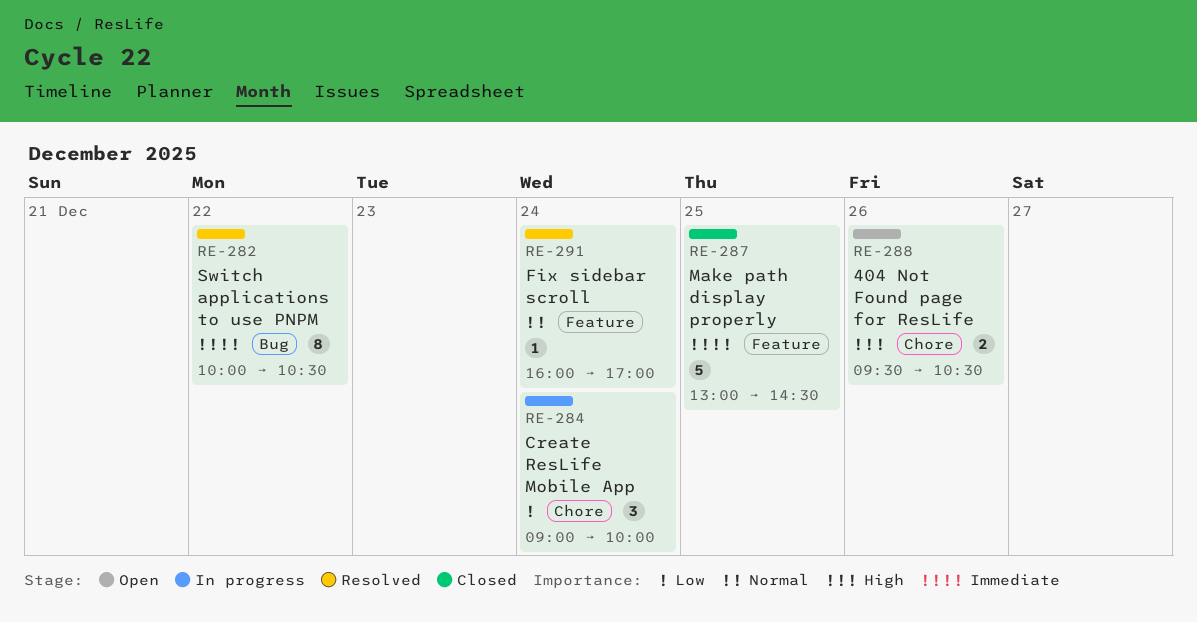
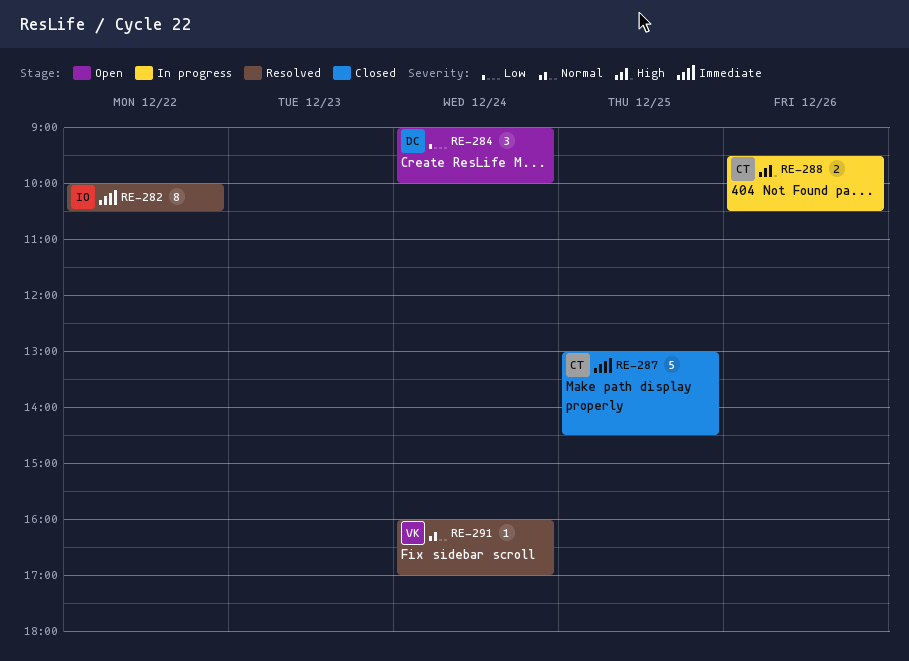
RE-284, status: In progress -> Open
RE-288, status: Open -> In progress

